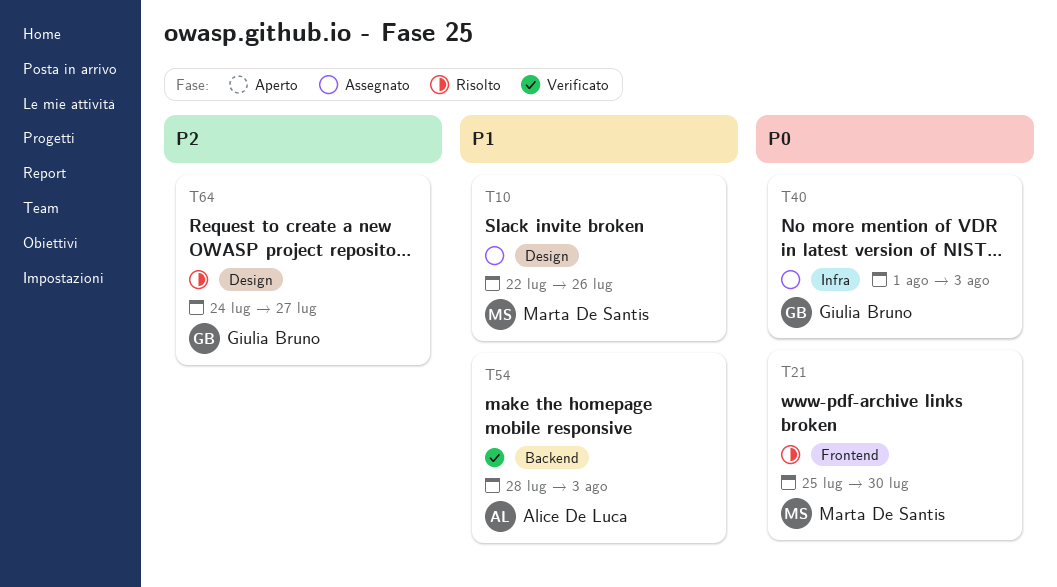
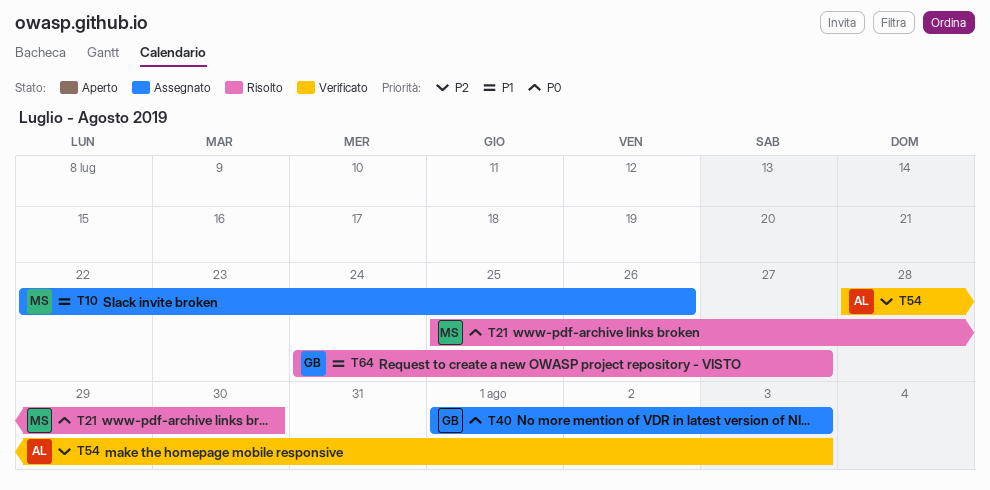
T54, priority: P1 -> P2
T64, priority: P2 -> P1

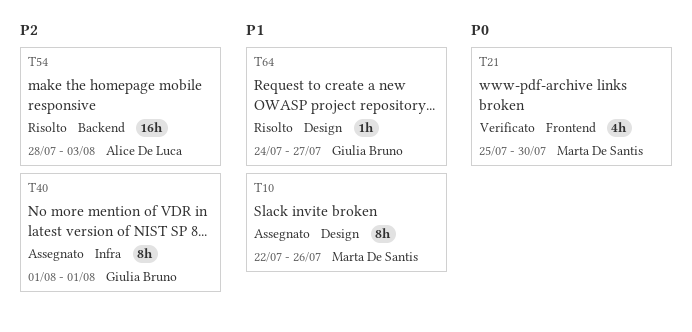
T21, status: Risolto -> Verificato
T40, priority: P0 -> P2
T40, due: Aug 3 -> Aug 1
T54, status: Verificato -> Risolto

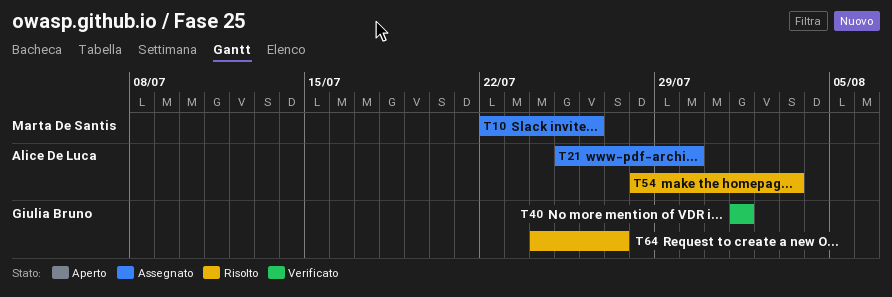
T21, status: Verificato -> Assegnato
T21, owner: Marta De Santis -> Alice De Luca
T40, status: Assegnato -> Verificato

